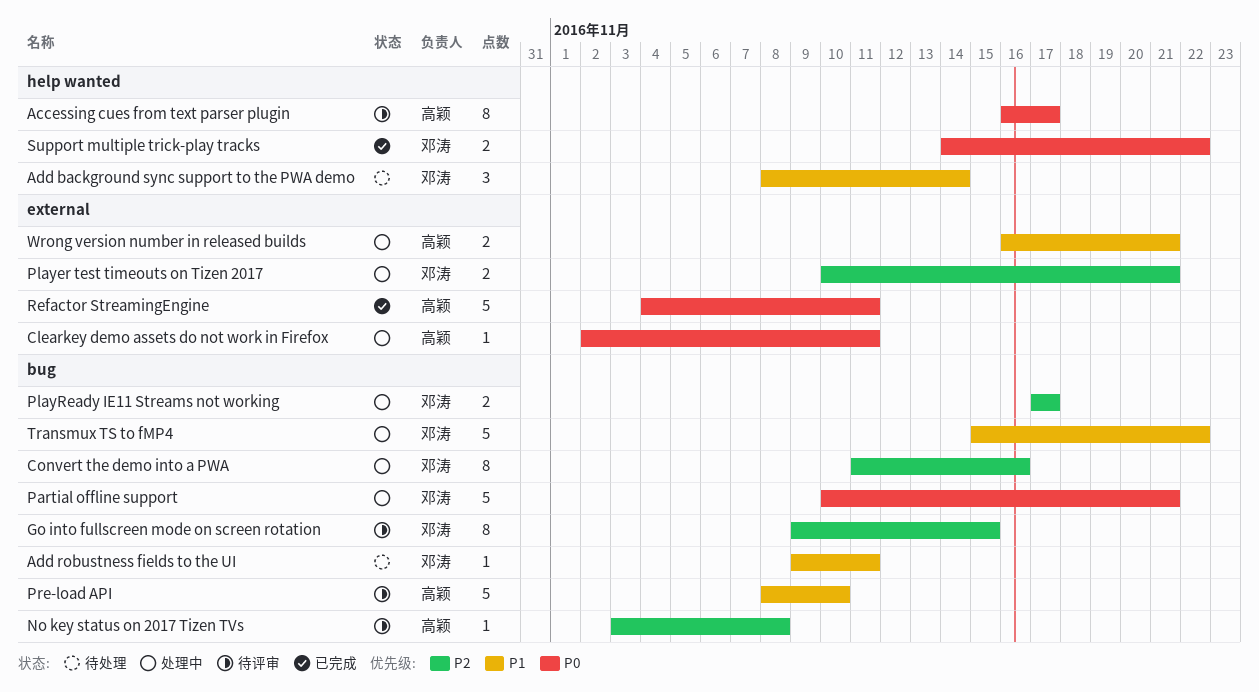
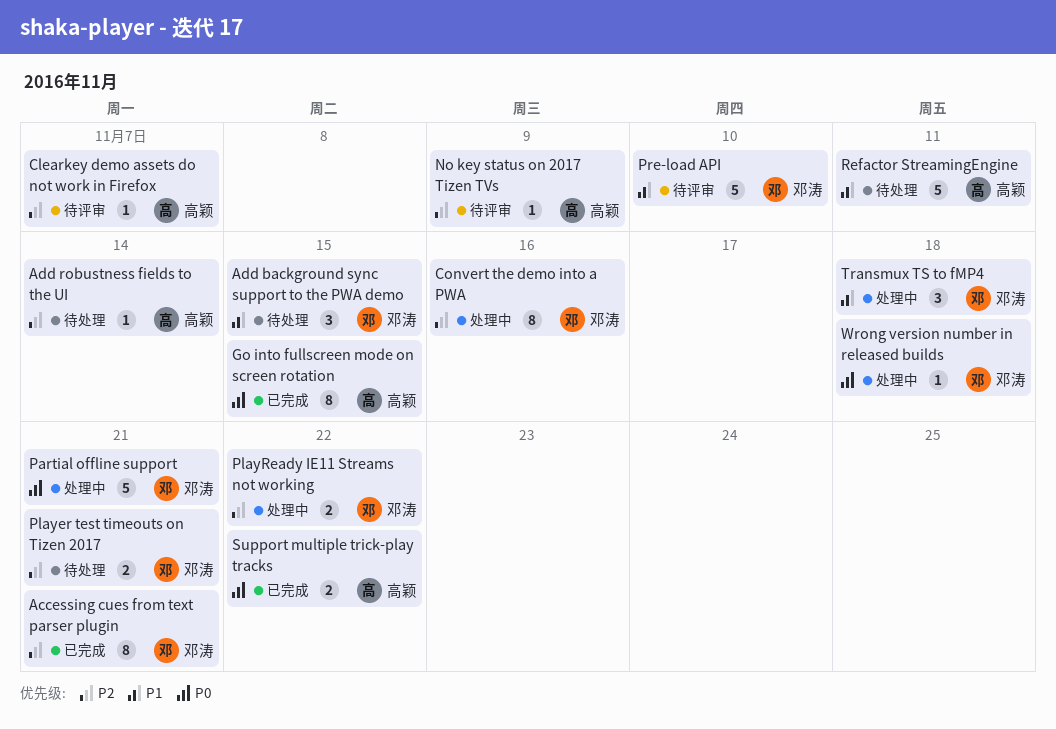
Accessing cues from text parser plugin, status: 待评审 -> 已完成
Accessing cues from text parser plugin, owner: 高颖 -> 邓涛
Accessing cues from text parser plugin, priority: P0 -> P2
Accessing cues from text parser plugin, due: Nov 17 -> Nov 21
Add background sync support to the PWA demo, due: Nov 14 -> Nov 15
Add robustness fields to the UI, owner: 邓涛 -> 高颖
Add robustness fields to the UI, priority: P1 -> P2
Add robustness fields to the UI, due: Nov 11 -> Nov 14
Clearkey demo assets do not work in Firefox, status: 处理中 -> 待评审
Clearkey demo assets do not work in Firefox, priority: P0 -> P2
Clearkey demo assets do not work in Firefox, due: Nov 11 -> Nov 7
Go into fullscreen mode on screen rotation, status: 待评审 -> 已完成
Go into fullscreen mode on screen rotation, owner: 邓涛 -> 高颖
Go into fullscreen mode on screen rotation, priority: P2 -> P0
No key status on 2017 Tizen TVs, due: Nov 8 -> Nov 9
Player test timeouts on Tizen 2017, status: 处理中 -> 待处理
PlayReady IE11 Streams not working, due: Nov 17 -> Nov 22
Pre-load API, owner: 高颖 -> 邓涛
Refactor StreamingEngine, status: 已完成 -> 待处理
Refactor StreamingEngine, priority: P0 -> P1
Support multiple trick-play tracks, owner: 邓涛 -> 高颖
Transmux TS to fMP4, estimate: 5 -> 3
Transmux TS to fMP4, due: Nov 22 -> Nov 18
Wrong version number in released builds, owner: 高颖 -> 邓涛
Wrong version number in released builds, priority: P1 -> P0
Wrong version number in released builds, estimate: 2 -> 1
Wrong version number in released builds, due: Nov 21 -> Nov 18

